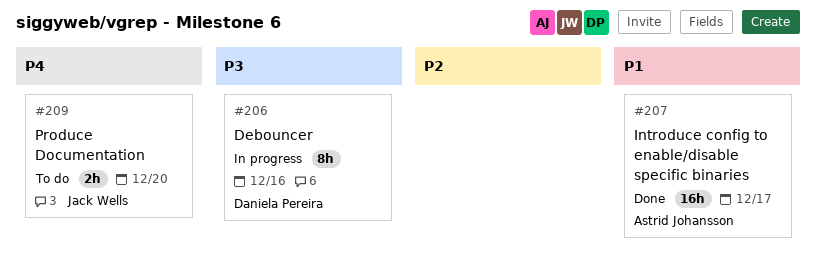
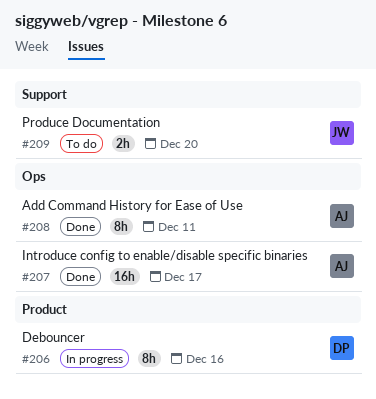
#208: none -> present

